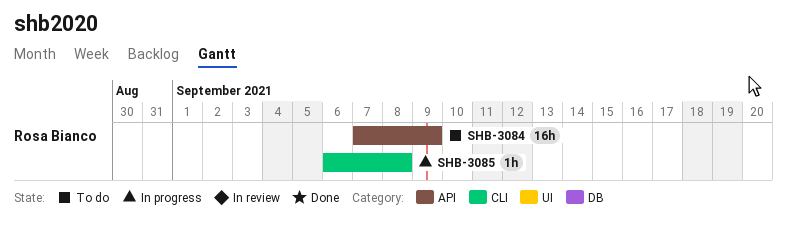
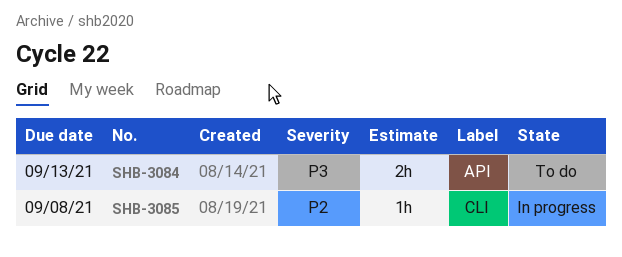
SHB-3084, estimate: 16h -> 2h
SHB-3084, due: Sep 9 -> Sep 13

